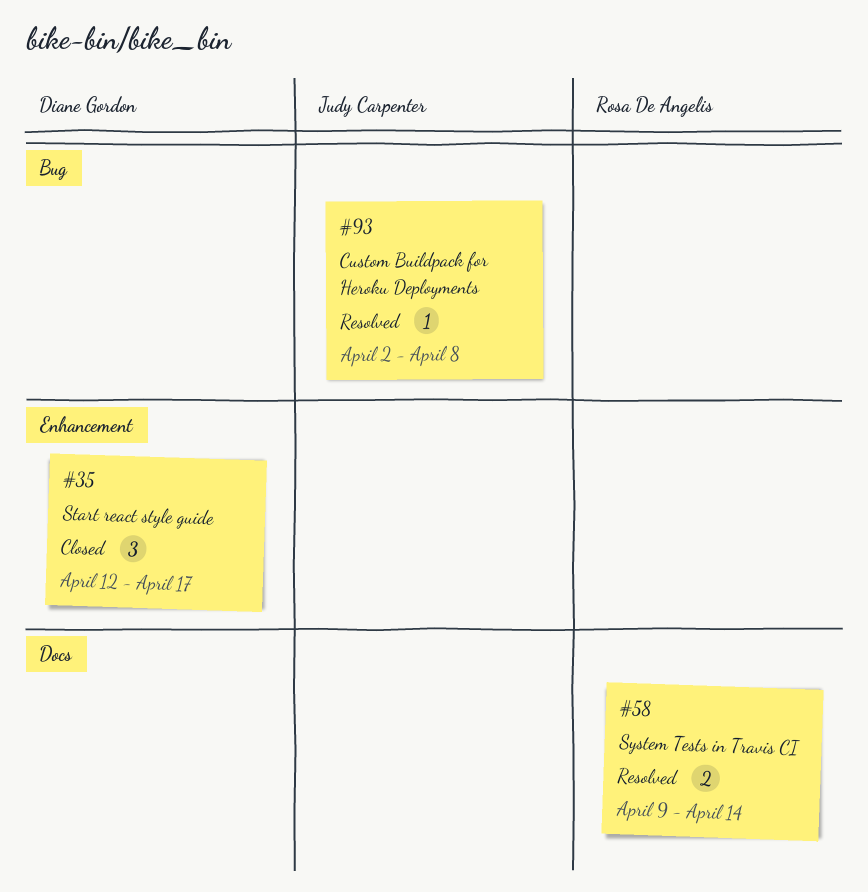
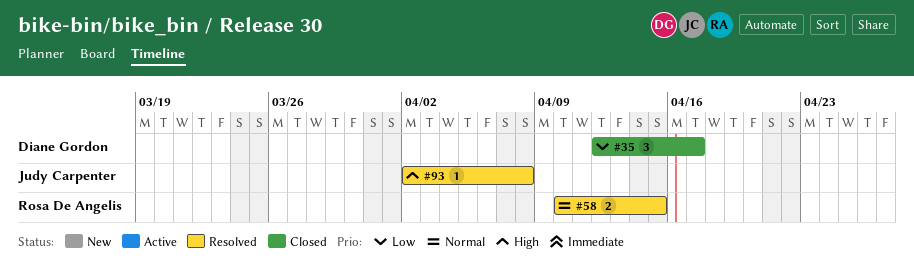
#58, start: Apr 9 -> Apr 10
#58, due: Apr 14 -> Apr 15

